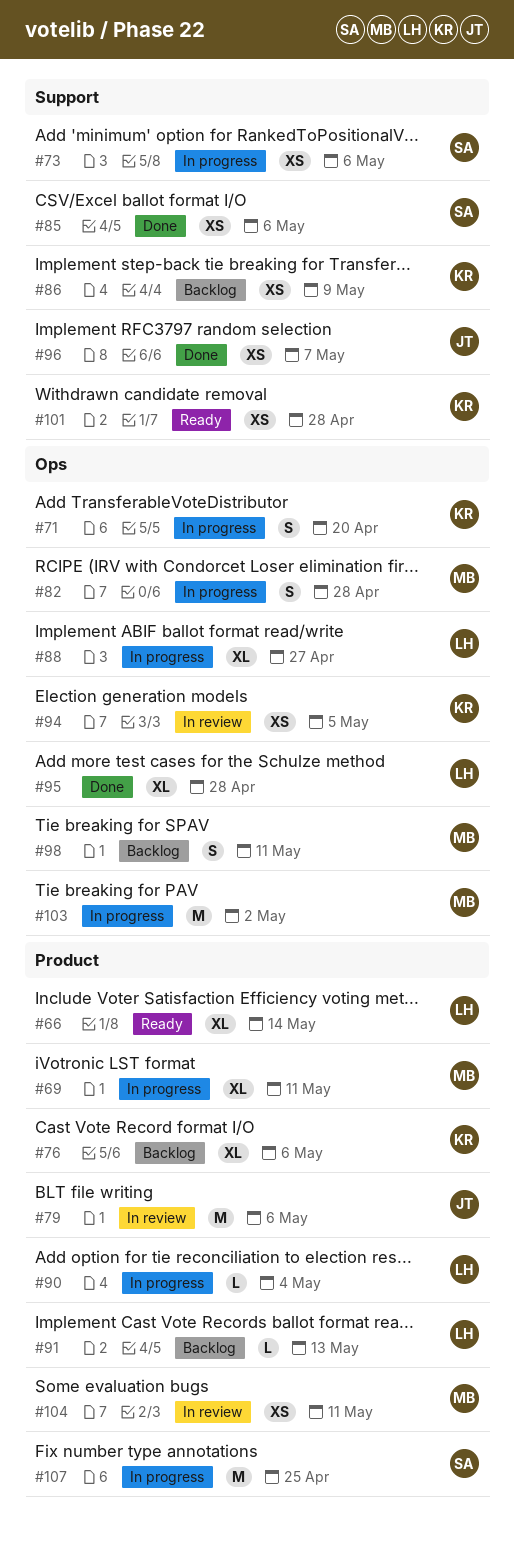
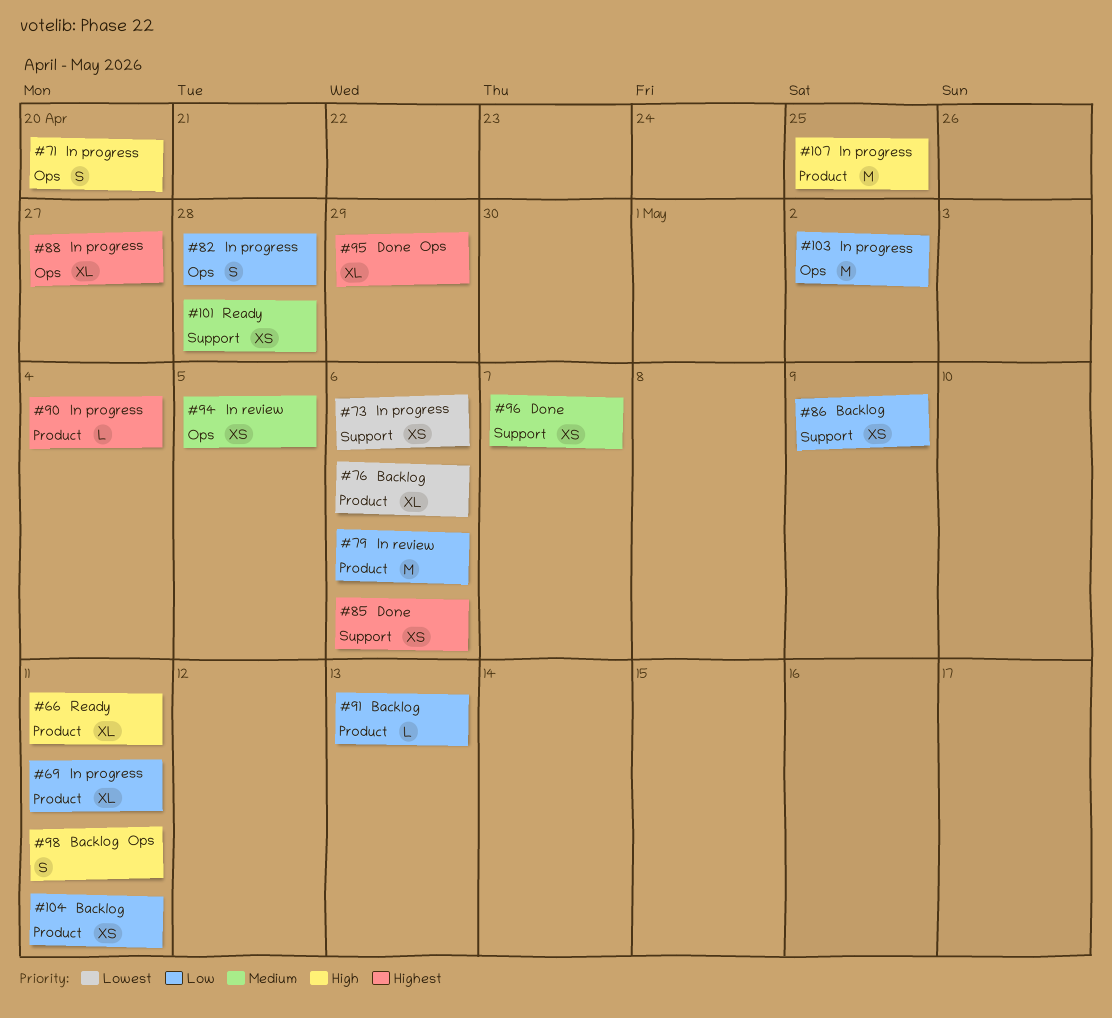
#66, due: May 14 -> May 11
#95, due: Apr 28 -> Apr 29
#104, status: In review -> Backlog

